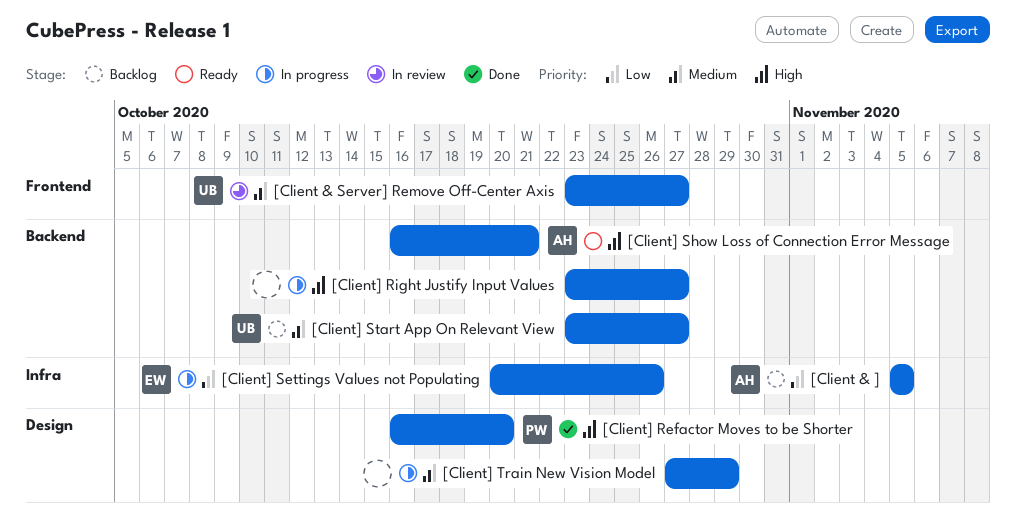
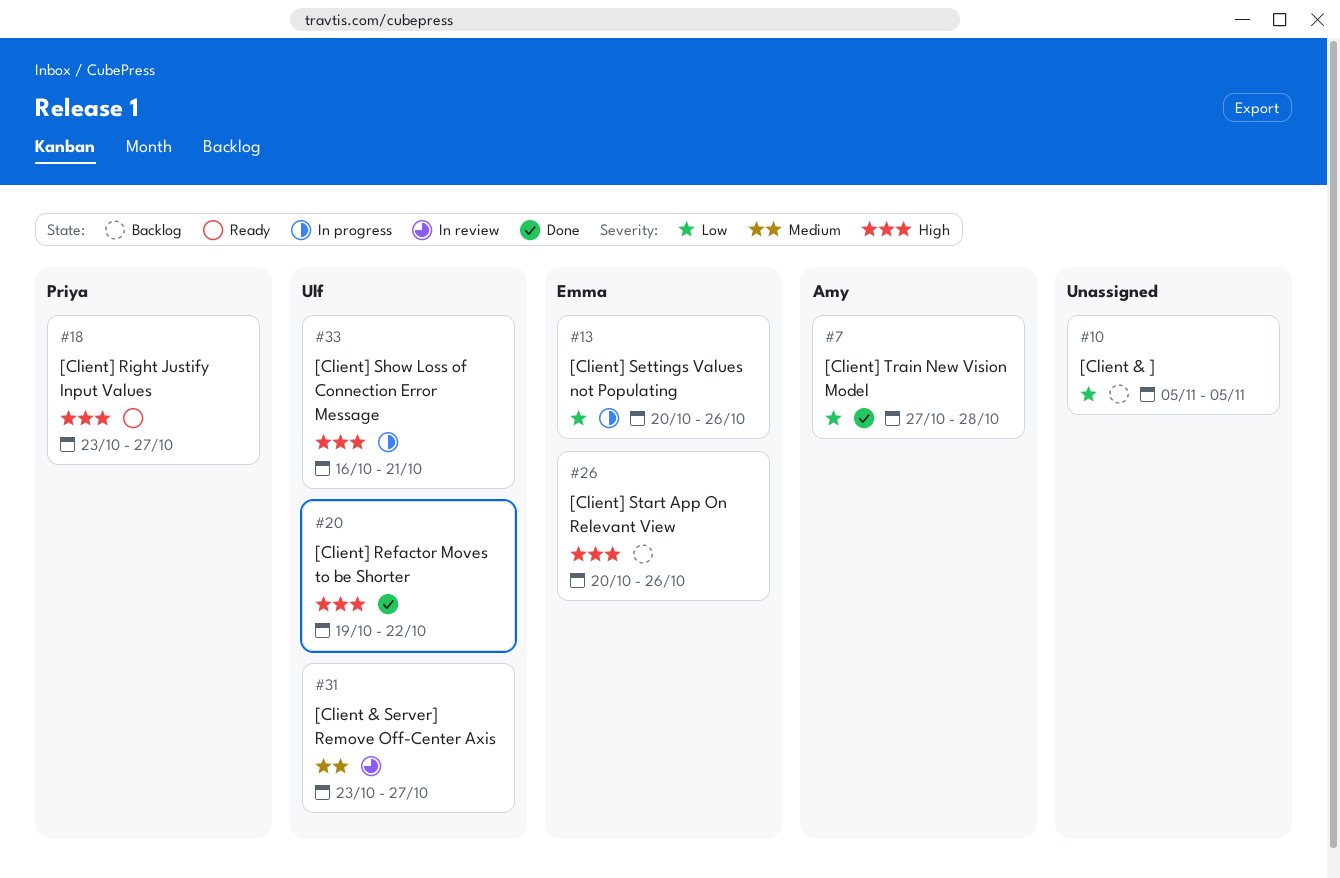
[Client & ], owner: Amy -> none
[Client] Refactor Moves to be Shorter, owner: Priya -> Ulf
[Client] Refactor Moves to be Shorter, start: Oct 16 -> Oct 19
[Client] Refactor Moves to be Shorter, due: Oct 20 -> Oct 22
[Client] Right Justify Input Values, status: In progress -> Ready
[Client] Right Justify Input Values, owner: none -> Priya
[Client] Show Loss of Connection Error Message, status: Ready -> In progress
[Client] Show Loss of Connection Error Message, owner: Amy -> Ulf
[Client] Start App On Relevant View, owner: Ulf -> Emma
[Client] Start App On Relevant View, priority: Medium -> High
[Client] Start App On Relevant View, start: Oct 23 -> Oct 20
[Client] Start App On Relevant View, due: Oct 27 -> Oct 26
[Client] Train New Vision Model, status: In progress -> Done
[Client] Train New Vision Model, owner: none -> Amy
[Client] Train New Vision Model, priority: Medium -> Low
[Client] Train New Vision Model, due: Oct 29 -> Oct 28

